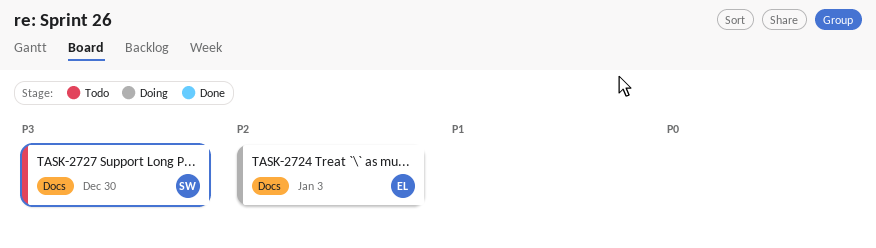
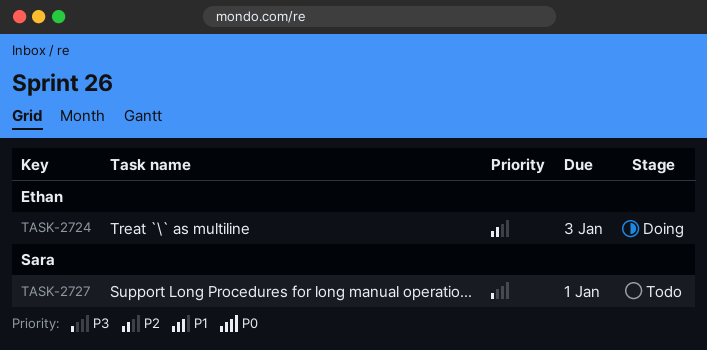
TASK-2727, due: Dec 30 -> Jan 1

